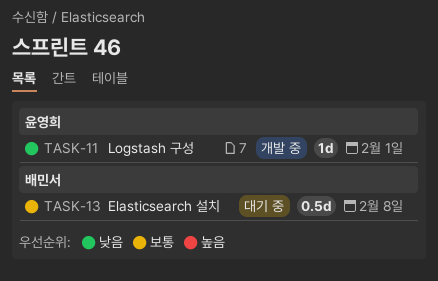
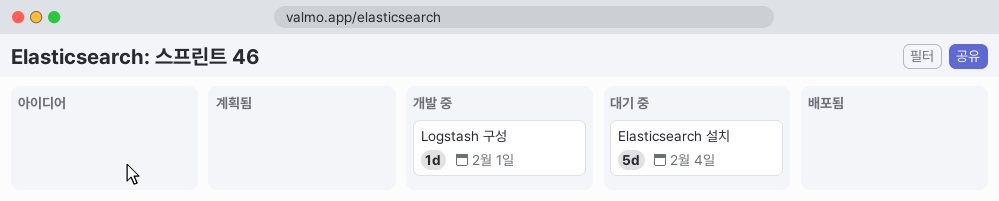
Elasticsearch 설치, estimate: 0.5d -> 5d
Elasticsearch 설치, due: Feb 8 -> Feb 4

